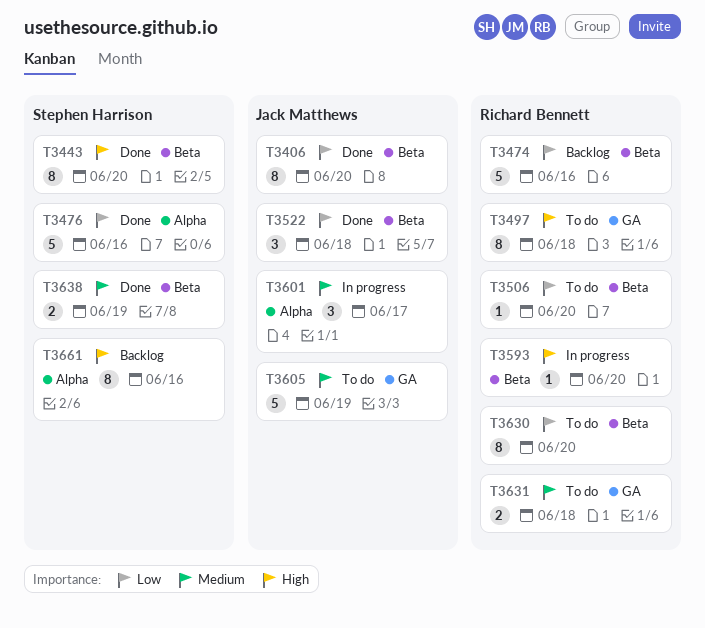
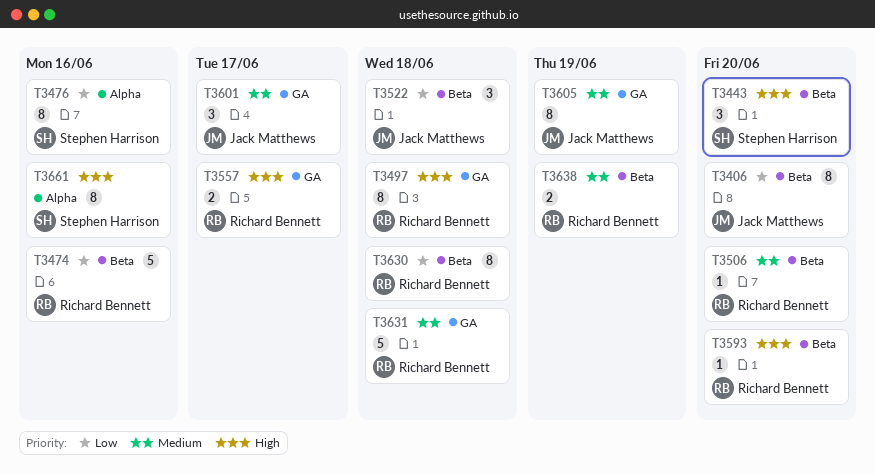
T3443, estimate: 8 -> 3
T3476, estimate: 5 -> 8
T3506, priority: Low -> Medium
T3557: none -> present
T3601, label: Alpha -> GA
T3605, estimate: 5 -> 8
T3630, due: Jun 20 -> Jun 18
T3631, estimate: 2 -> 5
T3638, owner: Stephen Harrison -> Richard Bennett

